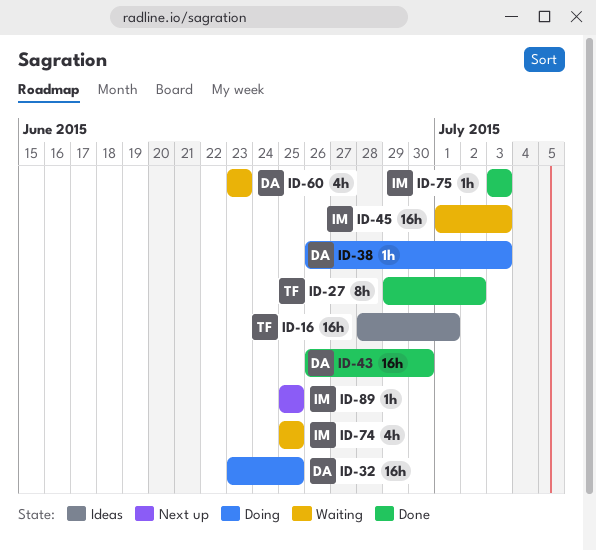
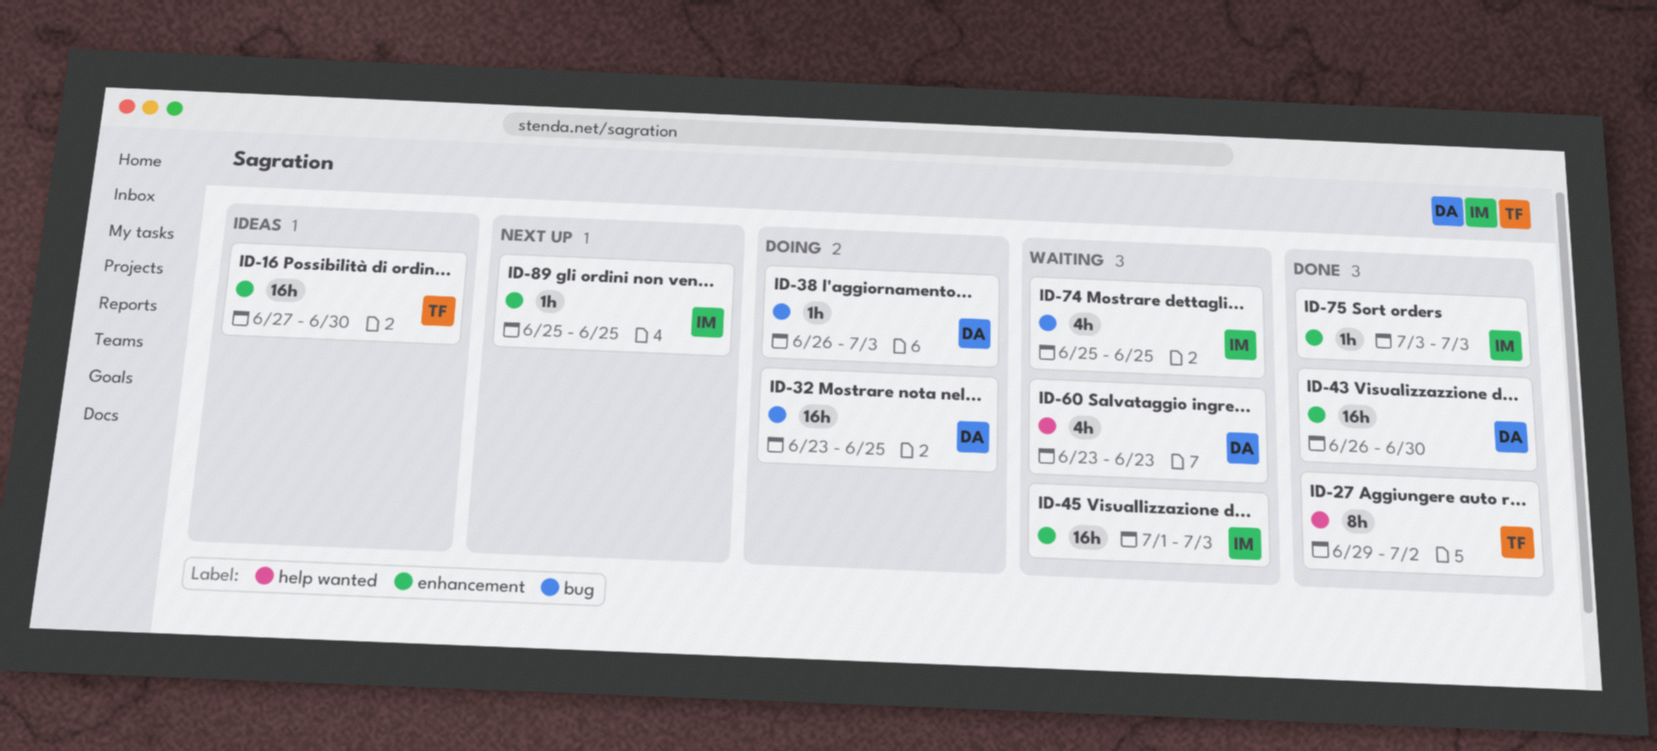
ID-16, start: Jun 28 -> Jun 27
ID-16, due: Jul 1 -> Jun 30

